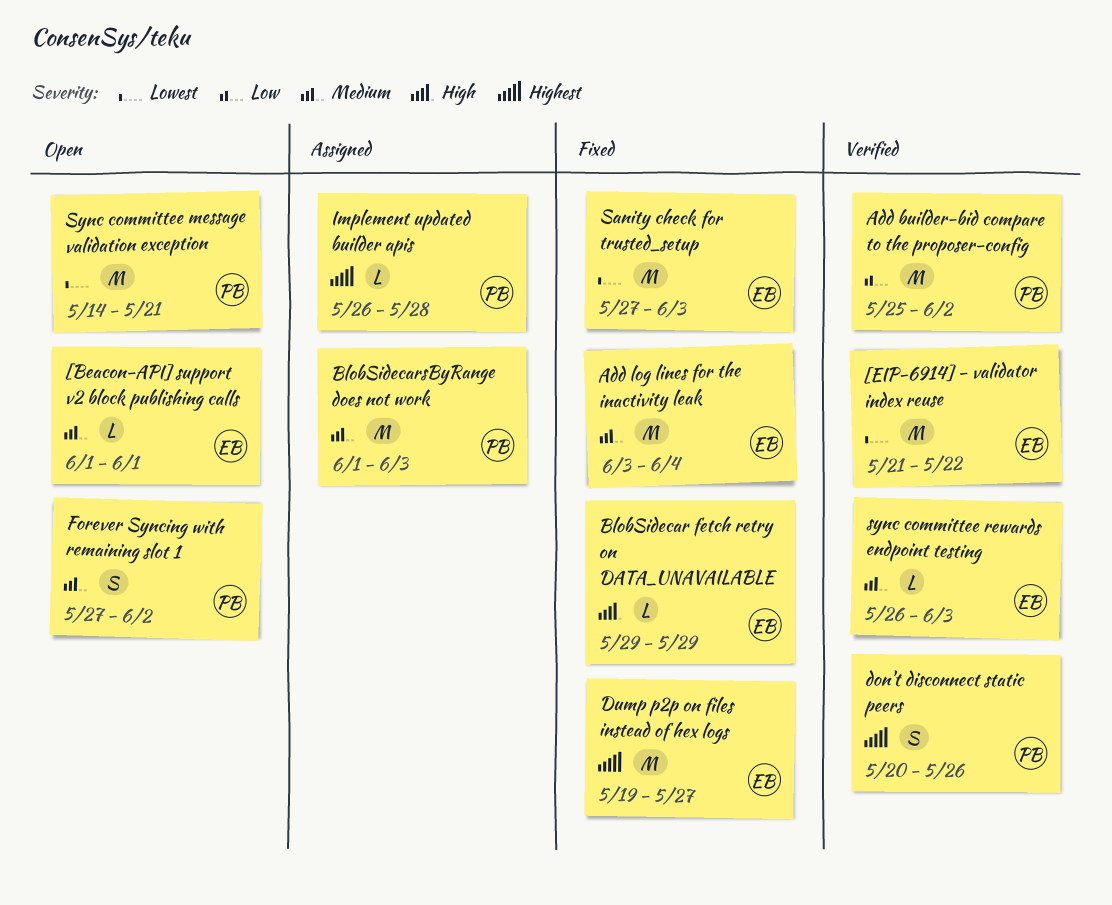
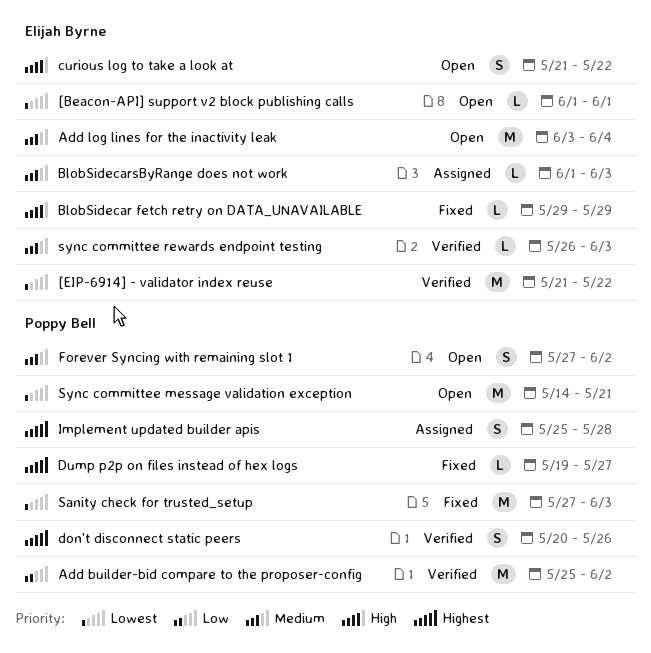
[Beacon-API] support v2 block publishing calls, priority: Medium -> Lowest
Add log lines for the inactivity leak, status: Fixed -> Open
BlobSidecarsByRange does not work, owner: Poppy Bell -> Elijah Byrne
BlobSidecarsByRange does not work, estimate: M -> L
curious log to take a look at: none -> present
Dump p2p on files instead of hex logs, owner: Elijah Byrne -> Poppy Bell
Dump p2p on files instead of hex logs, estimate: M -> L
Implement updated builder apis, estimate: L -> S
Implement updated builder apis, start: May 26 -> May 25
Sanity check for trusted_setup, owner: Elijah Byrne -> Poppy Bell

